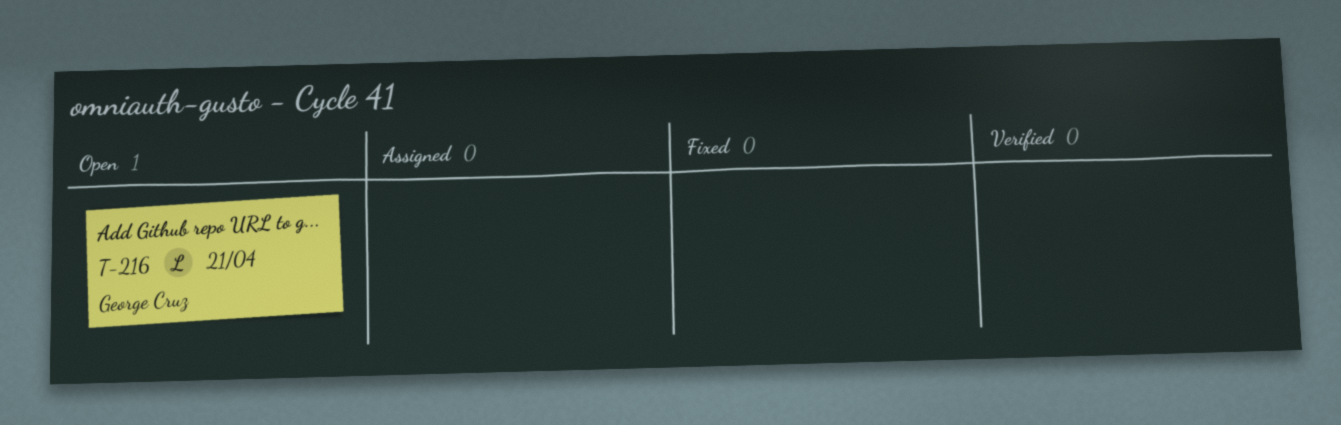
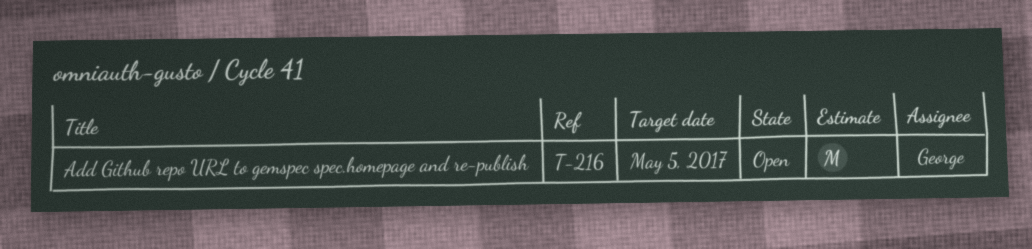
T-216, estimate: L -> M
T-216, due: Apr 21 -> May 5

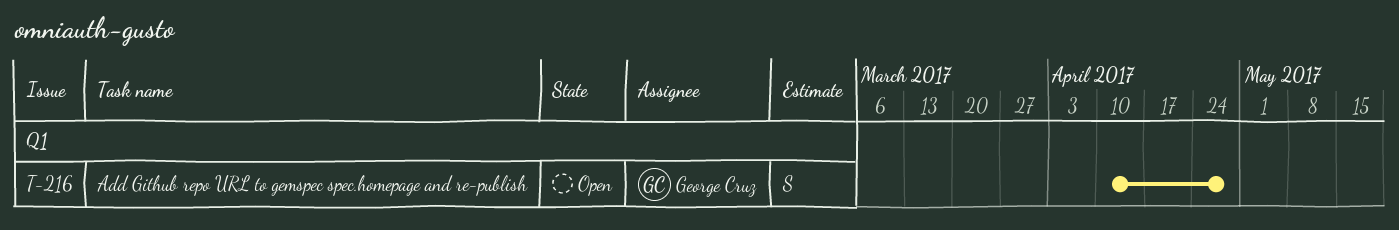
T-216, estimate: M -> S
T-216, due: May 5 -> Apr 28

